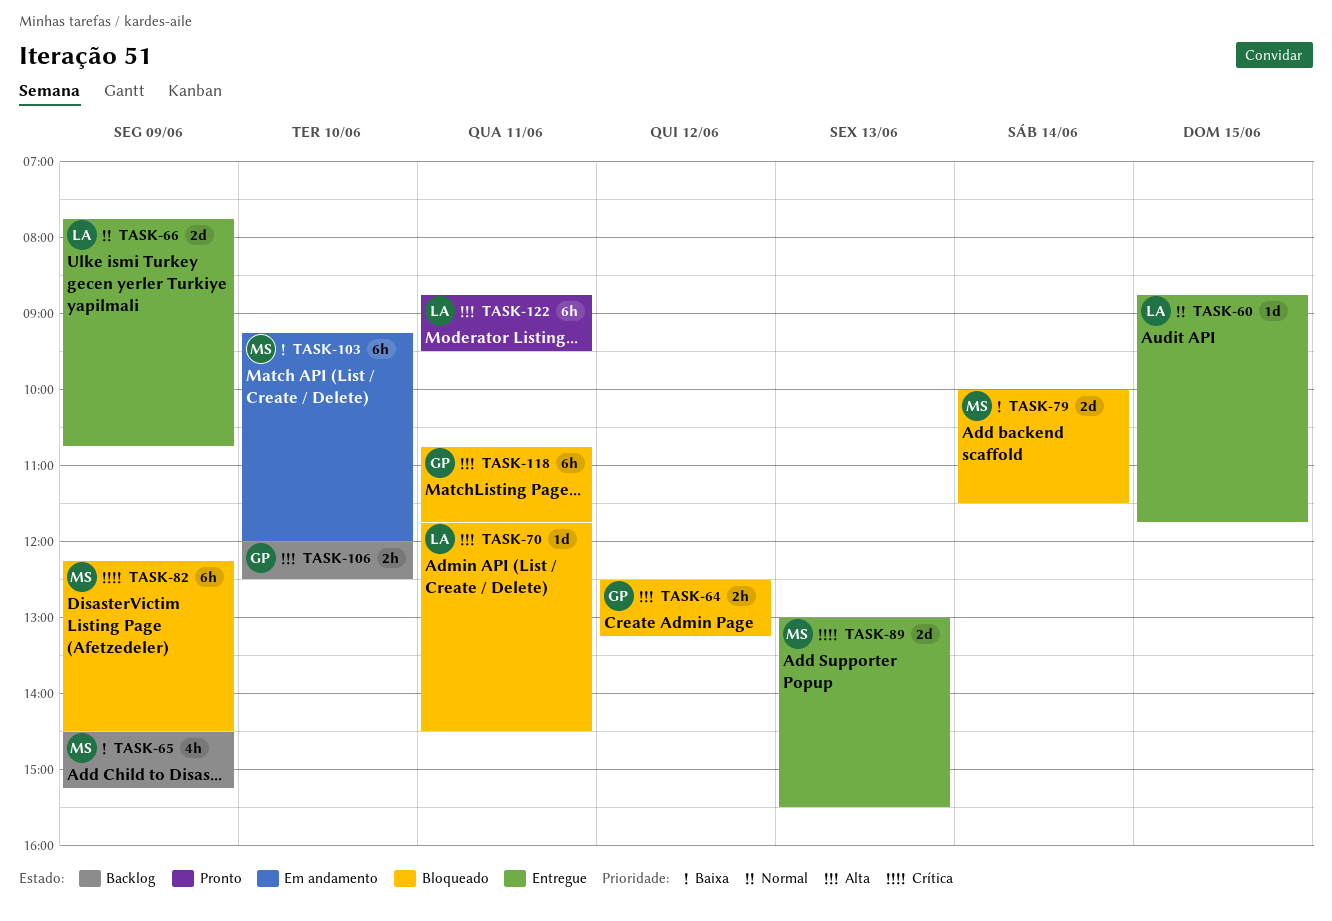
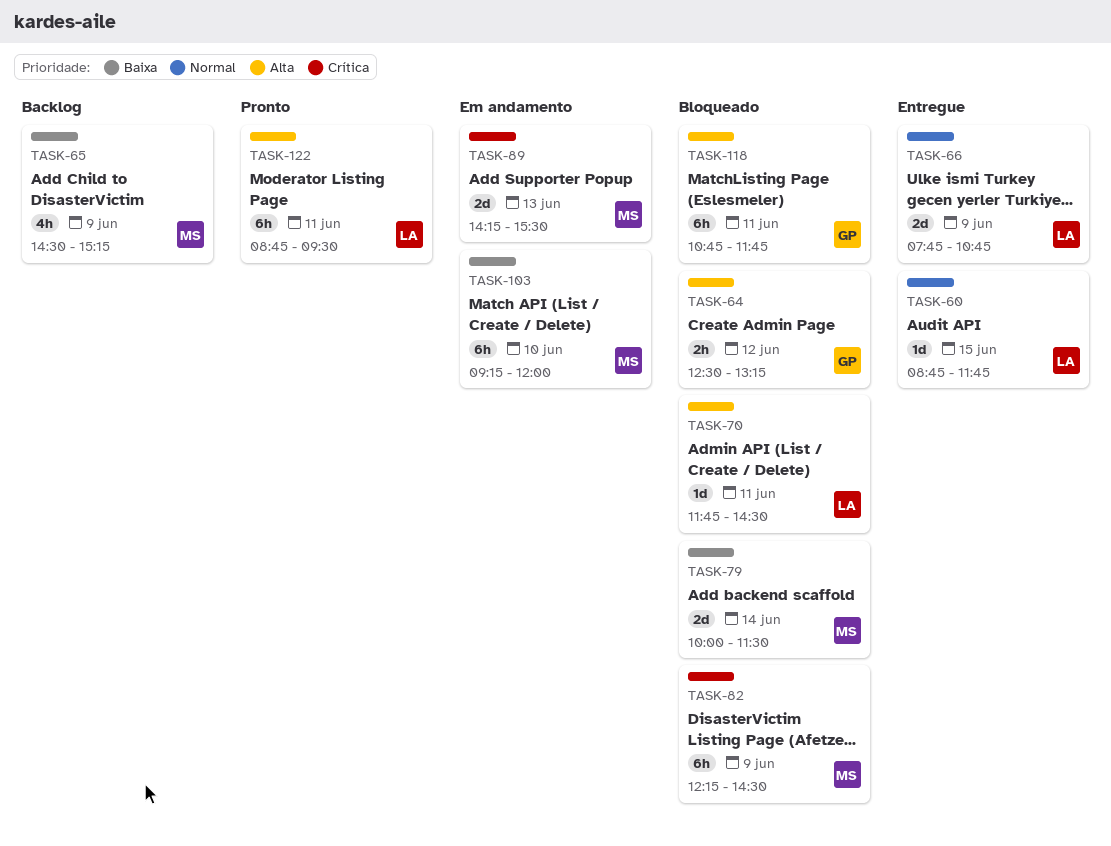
TASK-89, status: Entregue -> Em andamento
TASK-89, begins: 13:00 -> 14:15
TASK-106: present -> none

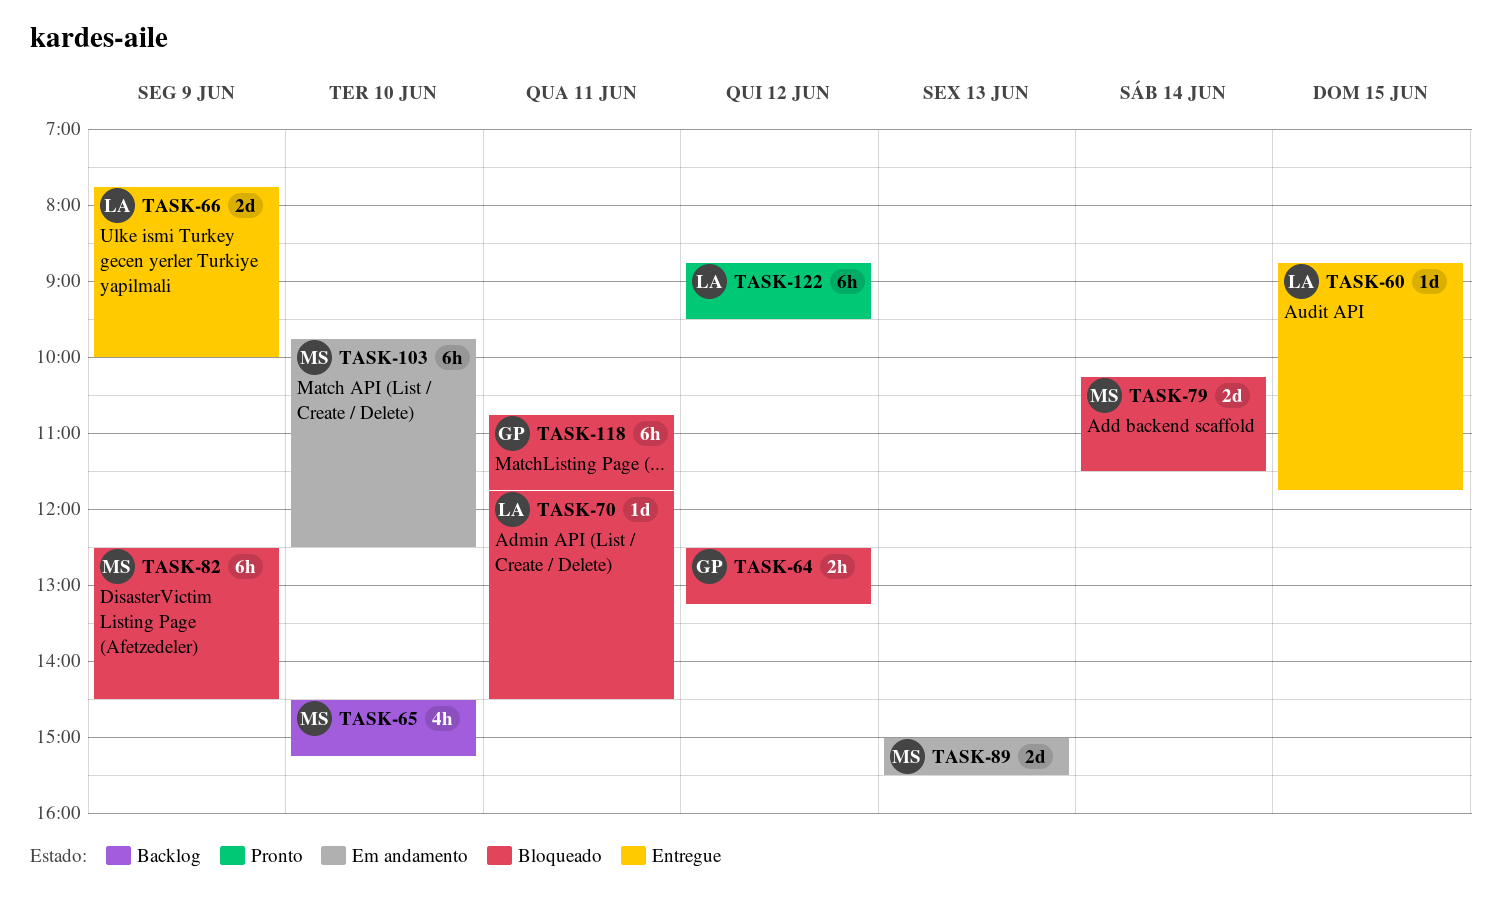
TASK-65, day: Jun 9 -> Jun 10
TASK-66, ends: 10:45 -> 10:00
TASK-79, begins: 10:00 -> 10:15
TASK-82, begins: 12:15 -> 12:30
TASK-89, begins: 14:15 -> 15:00
TASK-103, begins: 09:15 -> 09:45
TASK-103, ends: 12:00 -> 12:30
TASK-122, day: Jun 11 -> Jun 12

